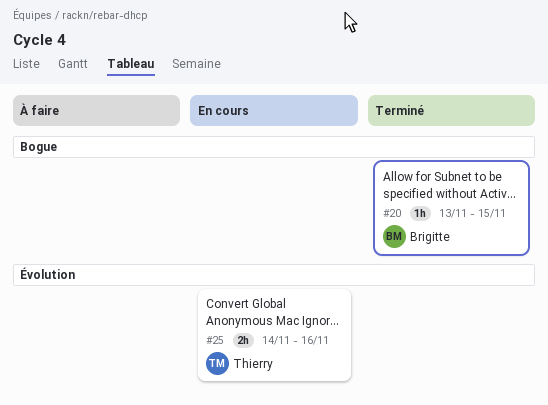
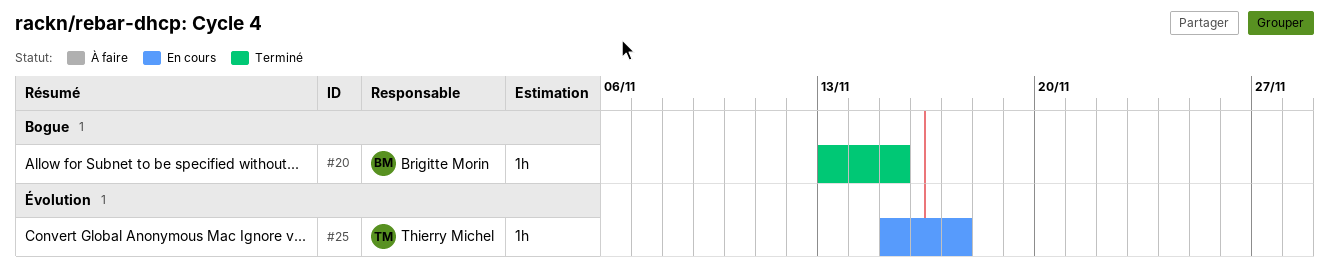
#25, estimate: 2h -> 1h
#25, start: Nov 14 -> Nov 15
#25, due: Nov 16 -> Nov 17

